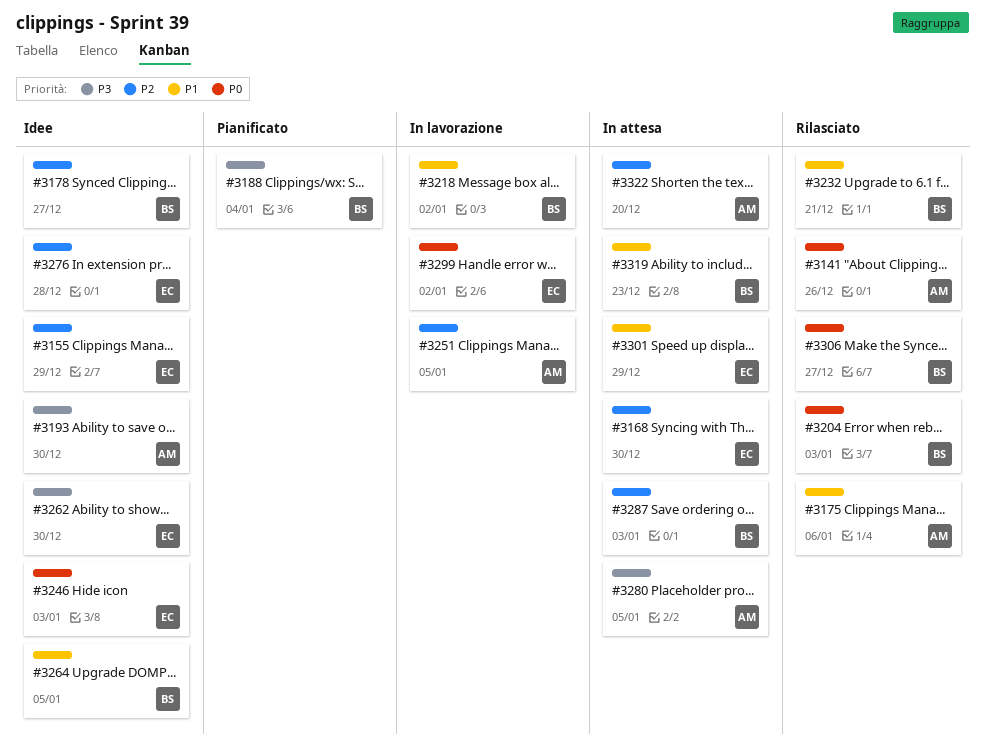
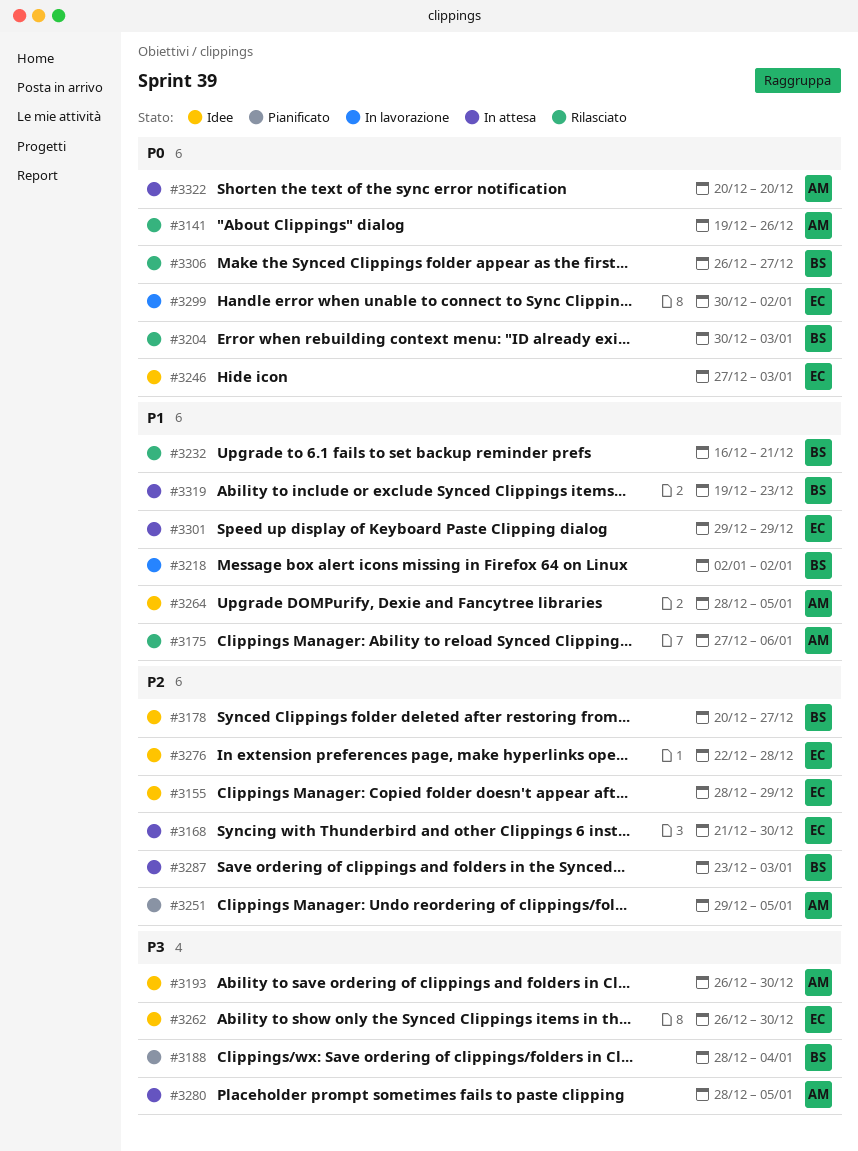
#3251, status: In lavorazione -> Pianificato
#3264, owner: BS -> AM
#3322, priority: P2 -> P0

